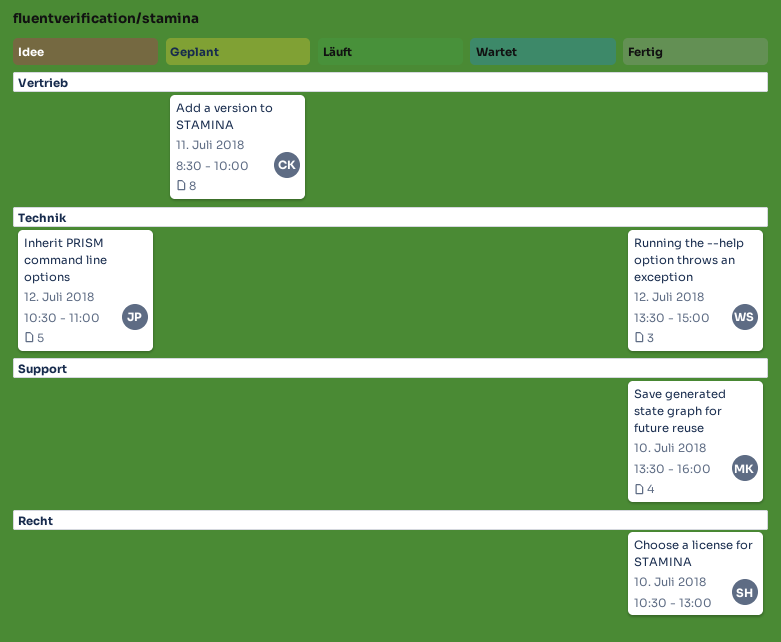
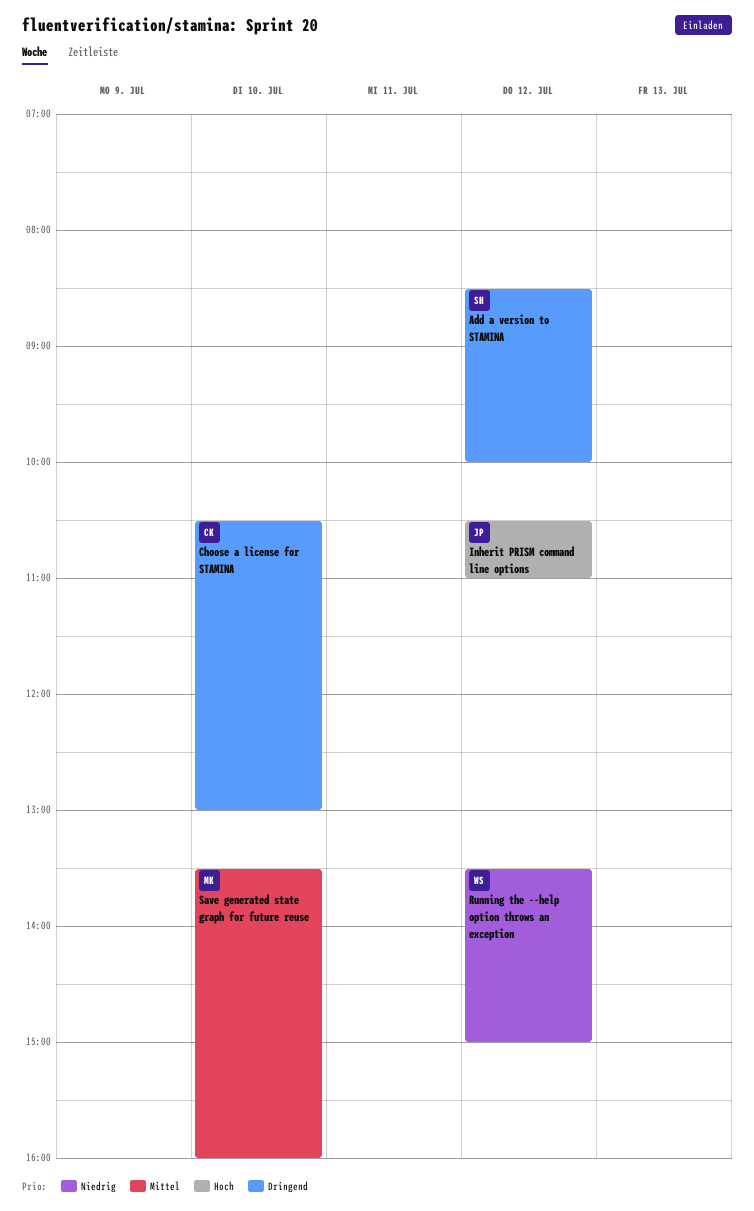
Add a version to STAMINA, owner: CK -> SH
Add a version to STAMINA, day: Jul 11 -> Jul 12
Choose a license for STAMINA, owner: SH -> CK

